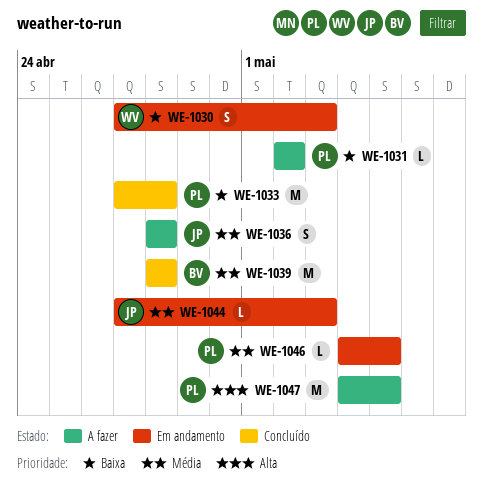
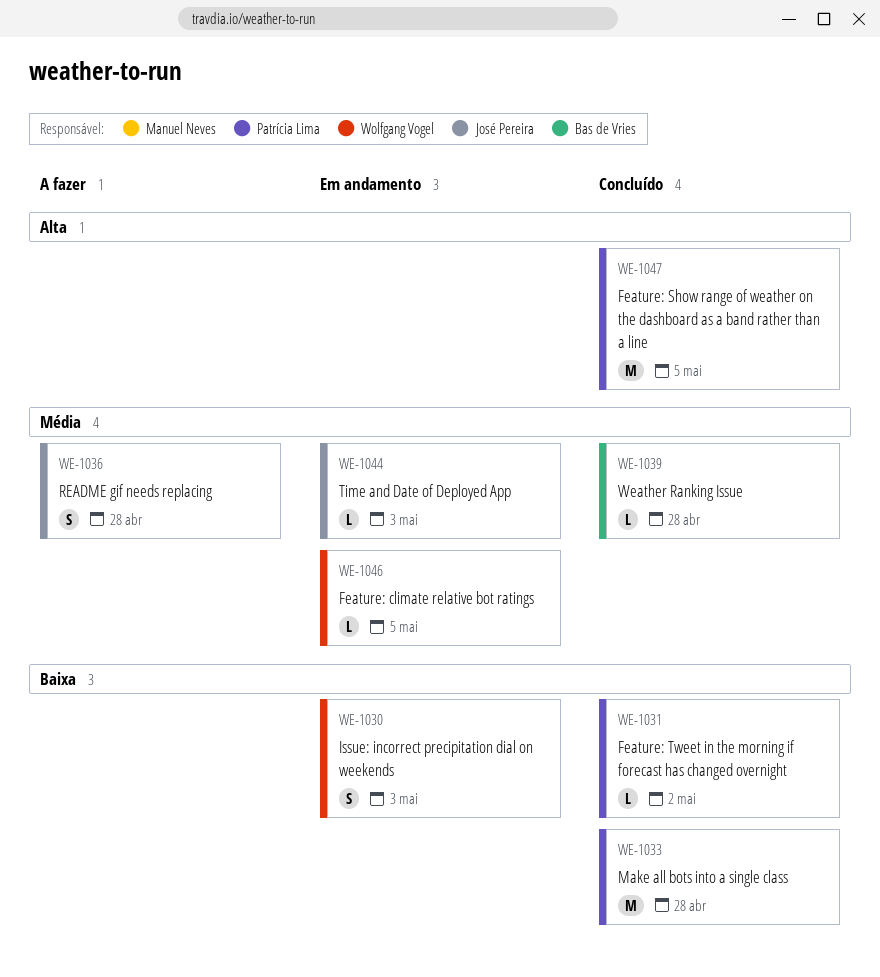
WE-1031, status: A fazer -> Concluído
WE-1039, estimate: M -> L
WE-1046, owner: Patrícia Lima -> Wolfgang Vogel
WE-1047, status: A fazer -> Concluído

